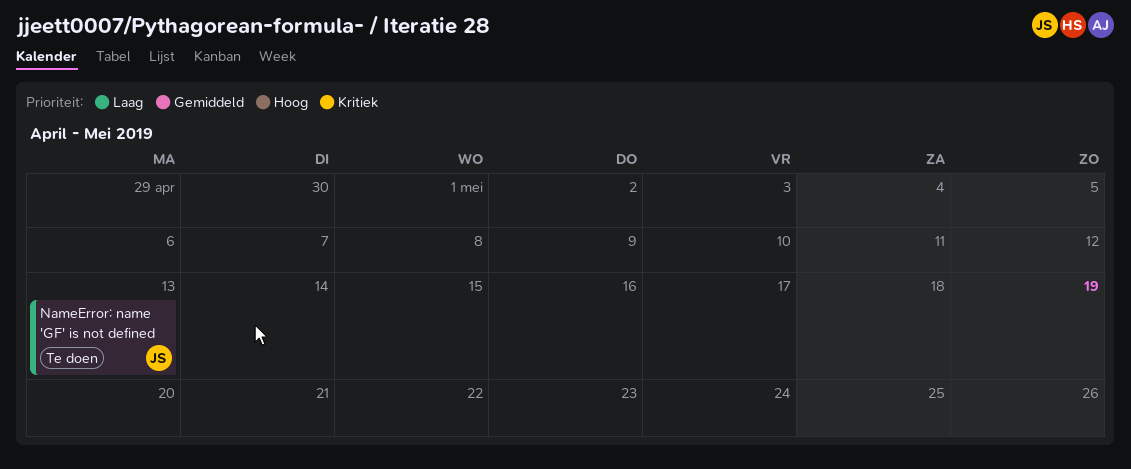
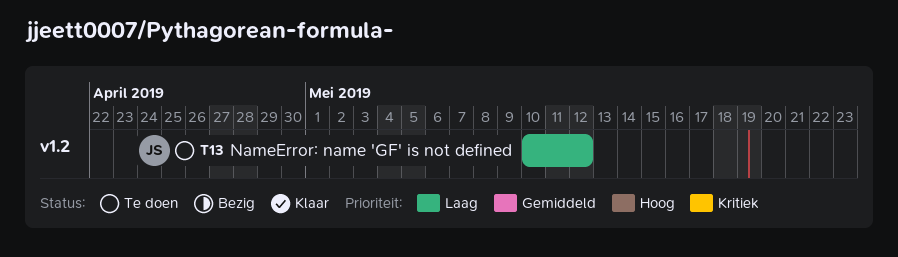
NameError: name 'GF' is not defined, due: May 13 -> May 12

